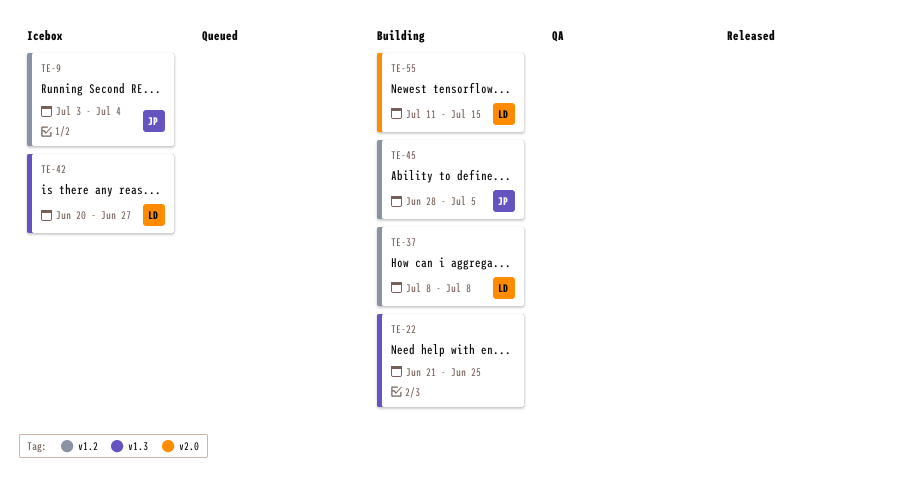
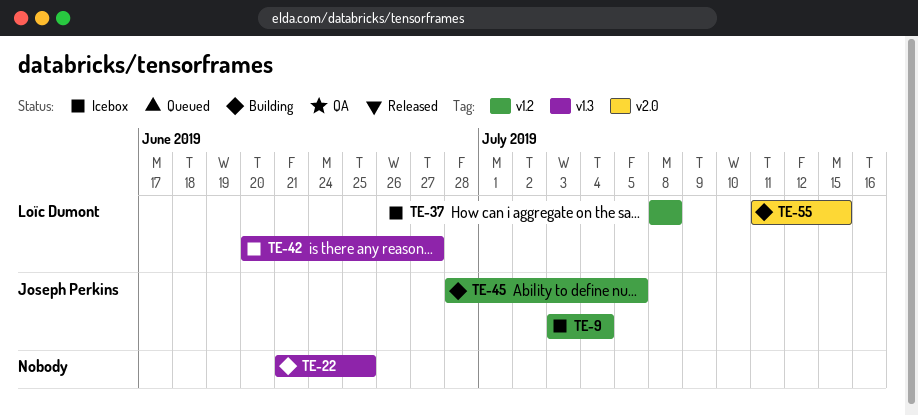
TE-37, status: Building -> Icebox

